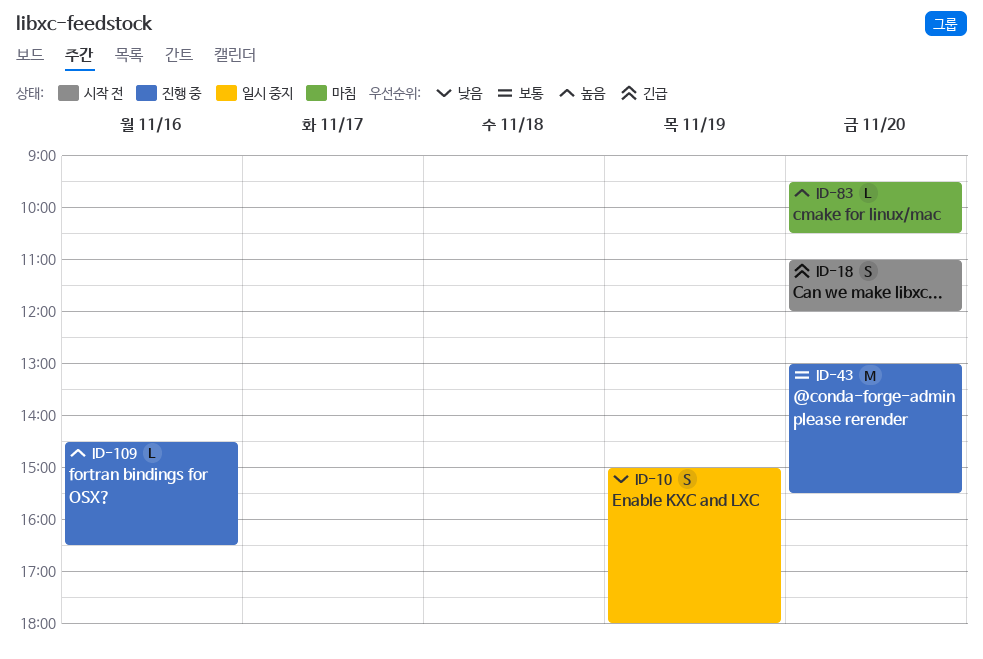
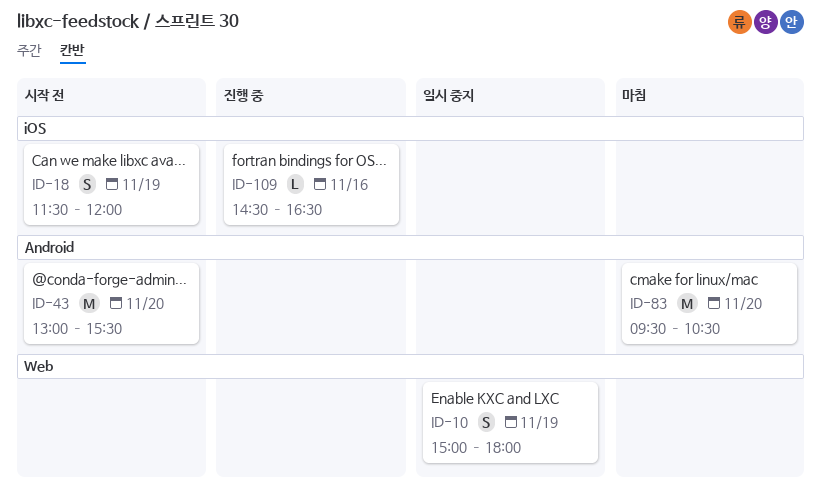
ID-18, day: Nov 20 -> Nov 19
ID-18, begins: 11:00 -> 11:30
ID-43, status: 진행 중 -> 시작 전
ID-83, estimate: L -> M

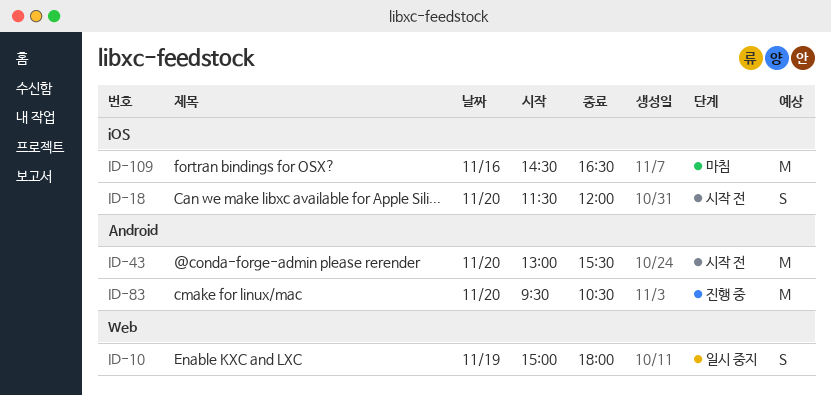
ID-18, day: Nov 19 -> Nov 20
ID-83, status: 마침 -> 진행 중
ID-109, status: 진행 중 -> 마침
ID-109, estimate: L -> M

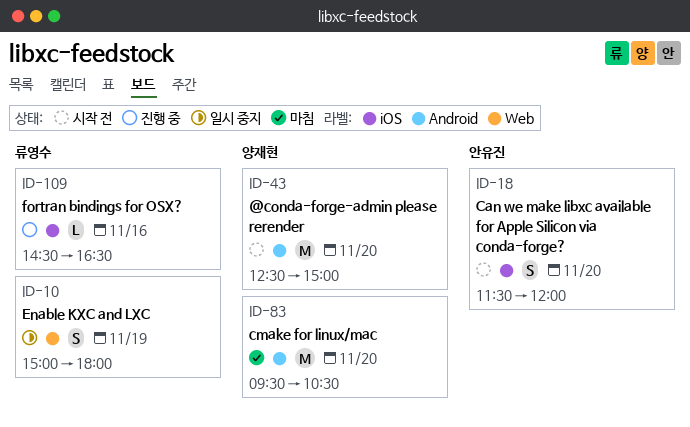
ID-43, begins: 13:00 -> 12:30
ID-43, ends: 15:30 -> 15:00
ID-83, status: 진행 중 -> 마침
ID-109, status: 마침 -> 진행 중
ID-109, estimate: M -> L

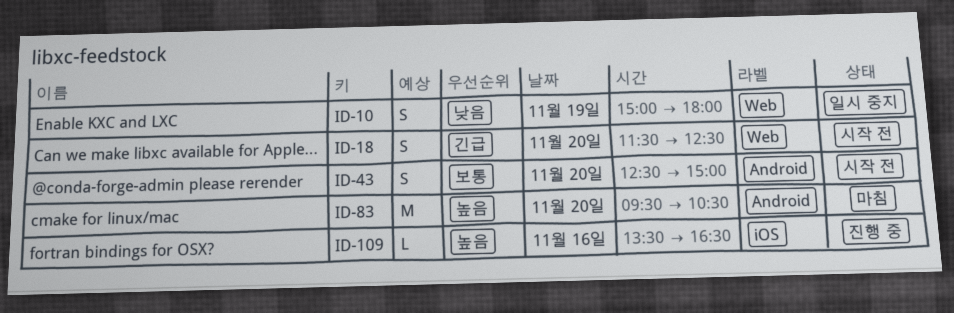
ID-18, label: iOS -> Web
ID-18, ends: 12:00 -> 12:30
ID-43, estimate: M -> S
ID-109, begins: 14:30 -> 13:30

